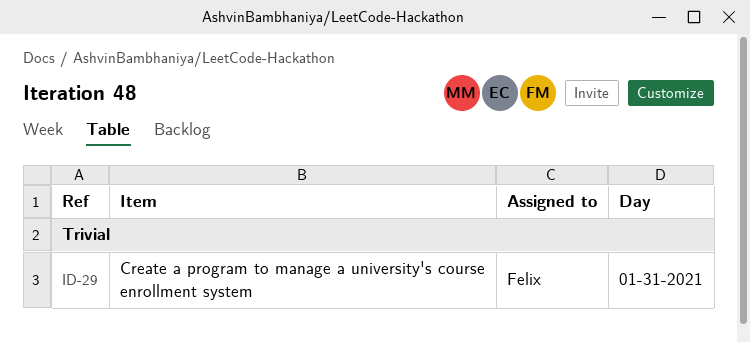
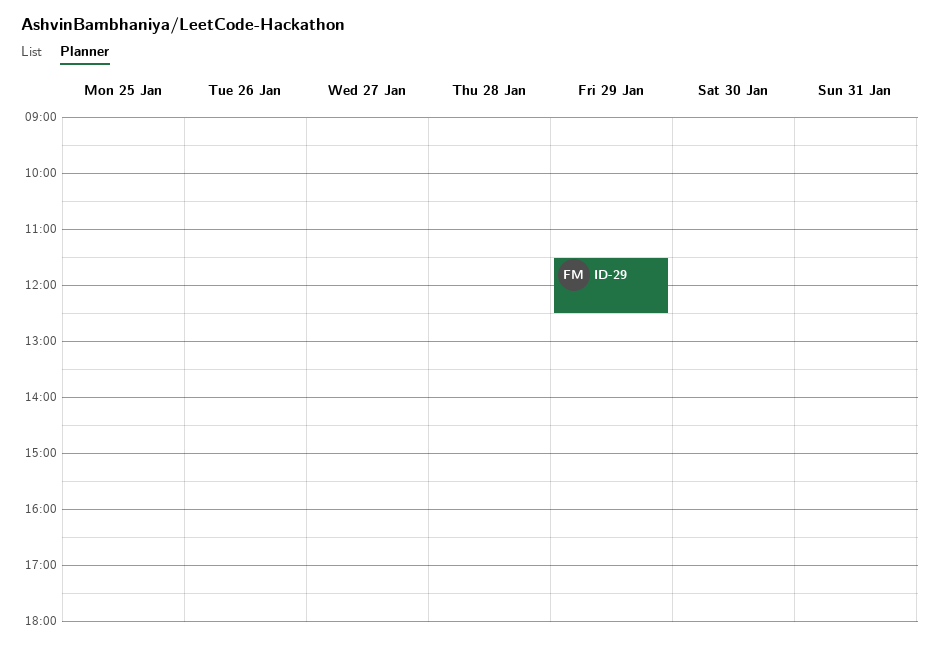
ID-29, day: Jan 31 -> Jan 29

